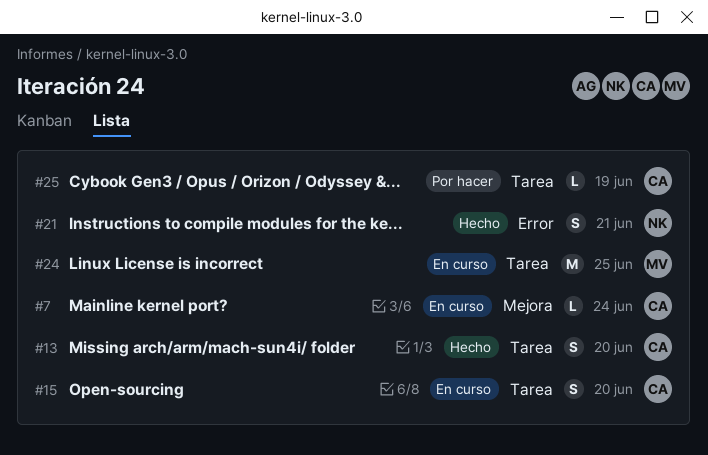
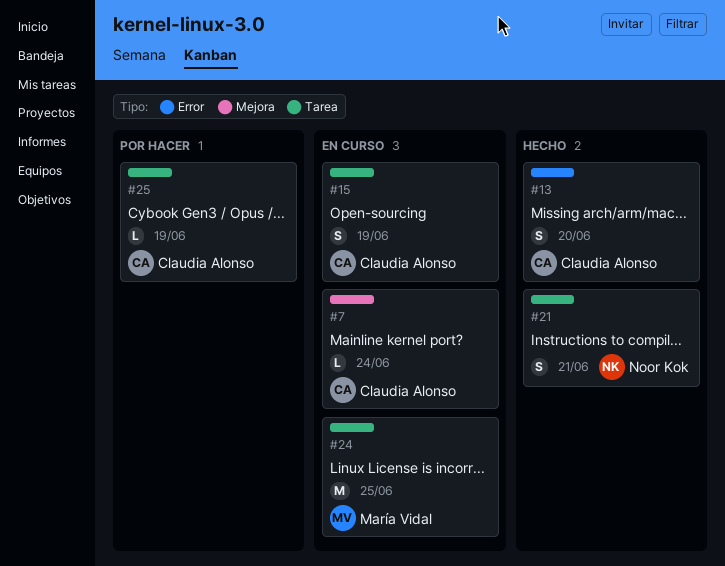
#13, label: Tarea -> Error
#15, due: Jun 20 -> Jun 19
#21, label: Error -> Tarea

